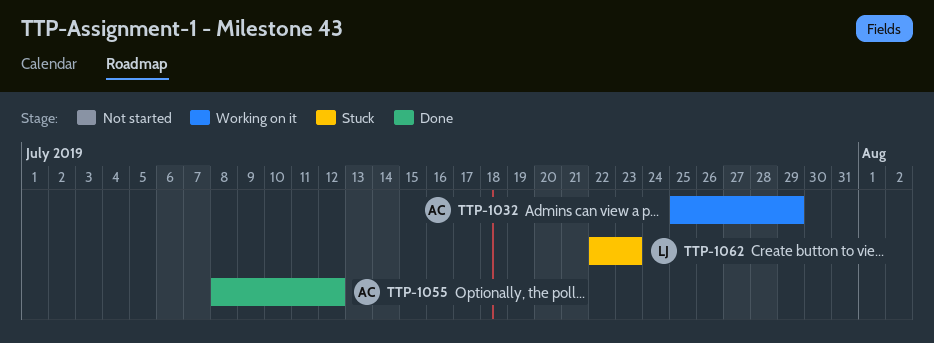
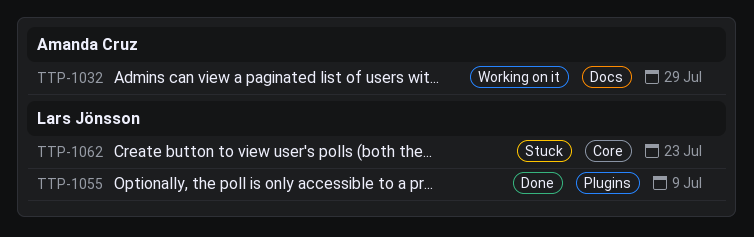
TTP-1055, owner: Amanda Cruz -> Lars Jönsson
TTP-1055, due: Jul 12 -> Jul 9

